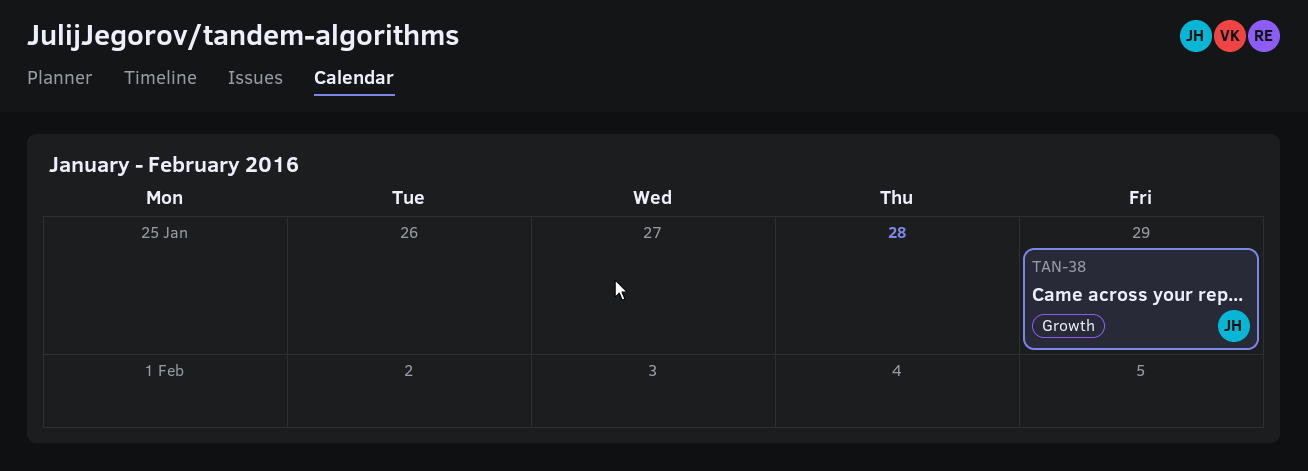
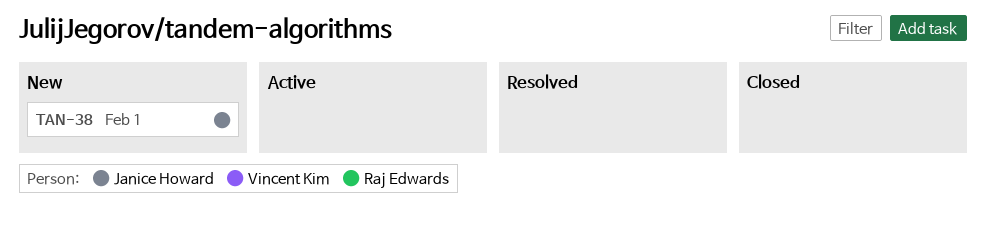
TAN-38, due: Jan 29 -> Feb 1

